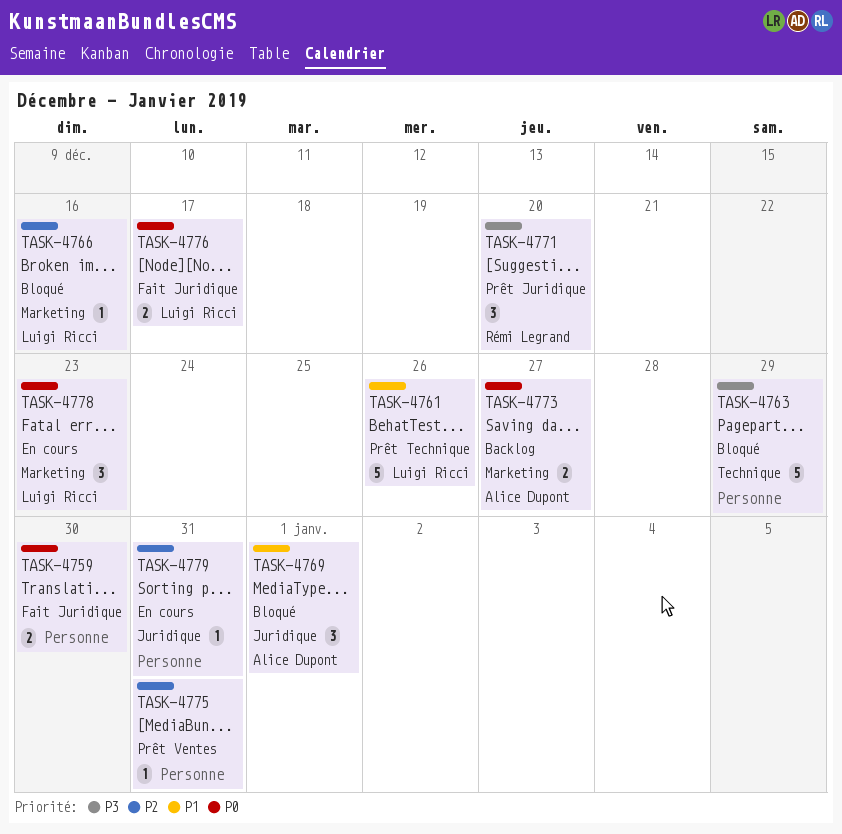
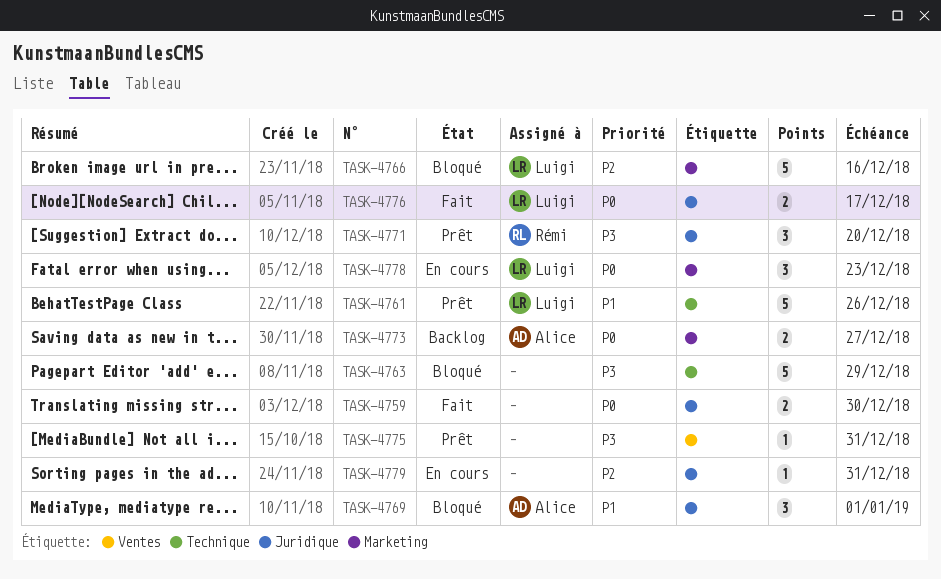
TASK-4766, estimate: 1 -> 5
TASK-4775, priority: P2 -> P3

